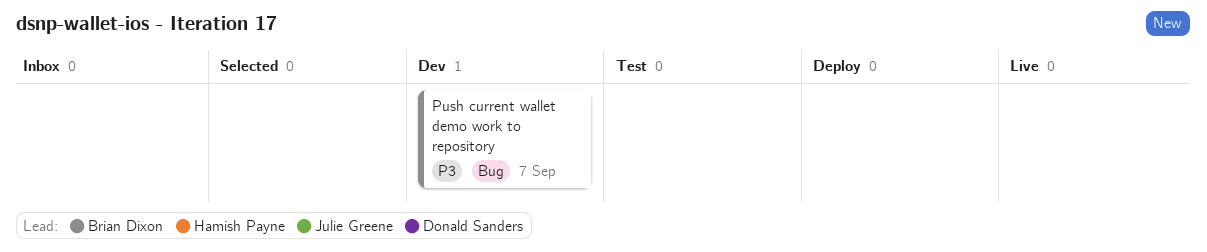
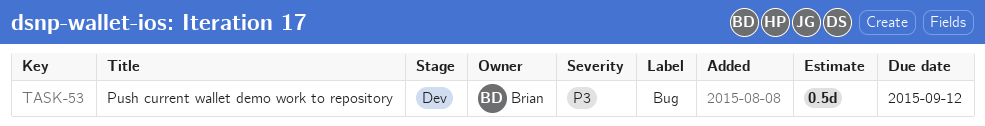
Push current wallet demo work to repository, due: Sep 7 -> Sep 12

